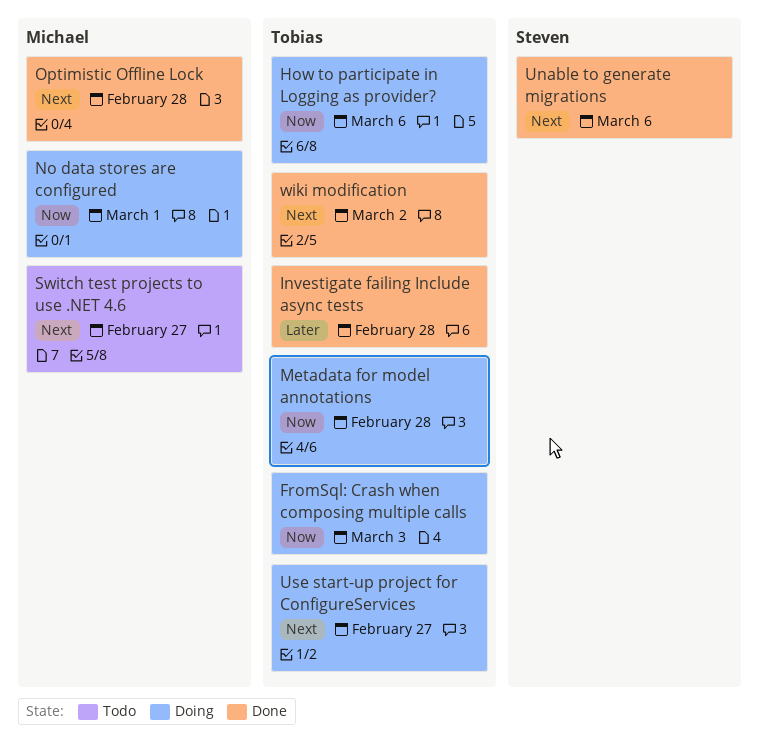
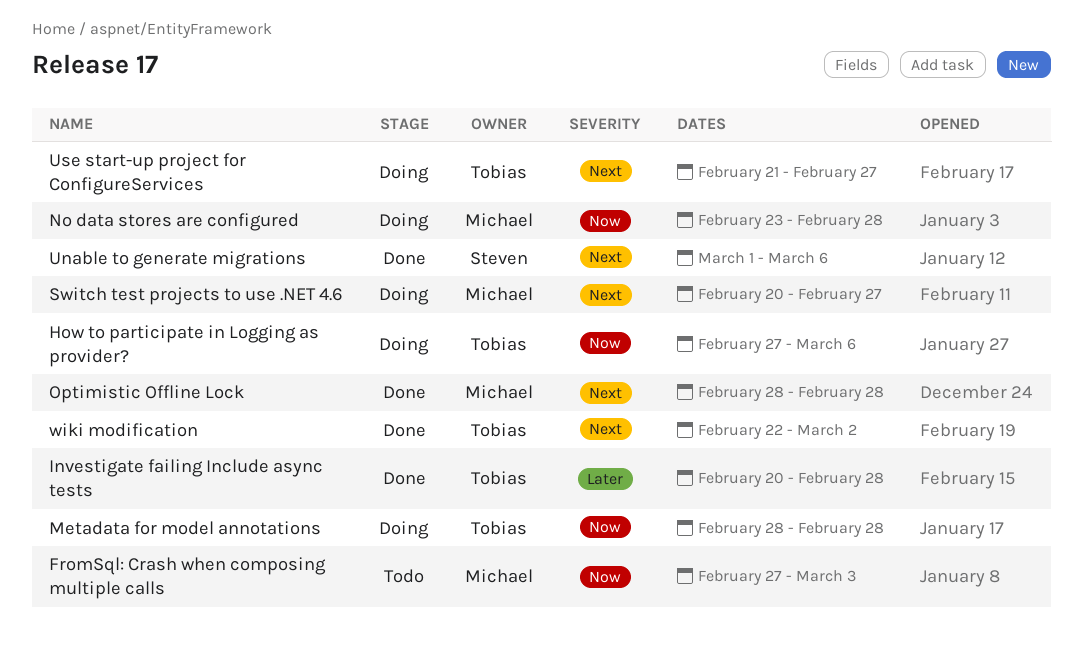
FromSql: Crash when composing multiple calls, status: Doing -> Todo
FromSql: Crash when composing multiple calls, owner: Tobias -> Michael
No data stores are configured, due: Mar 1 -> Feb 28
Switch test projects to use .NET 4.6, status: Todo -> Doing

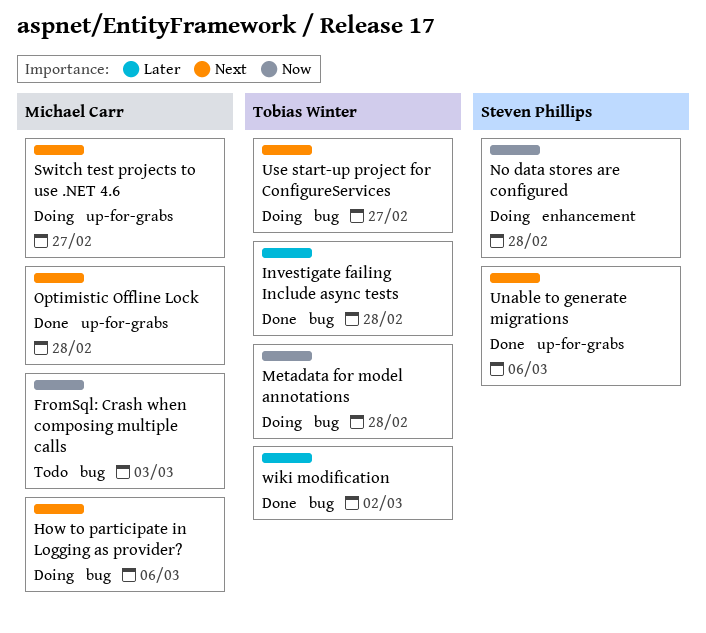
How to participate in Logging as provider?, owner: Tobias Winter -> Michael Carr
How to participate in Logging as provider?, priority: Now -> Next
No data stores are configured, owner: Michael Carr -> Steven Phillips
wiki modification, priority: Next -> Later

